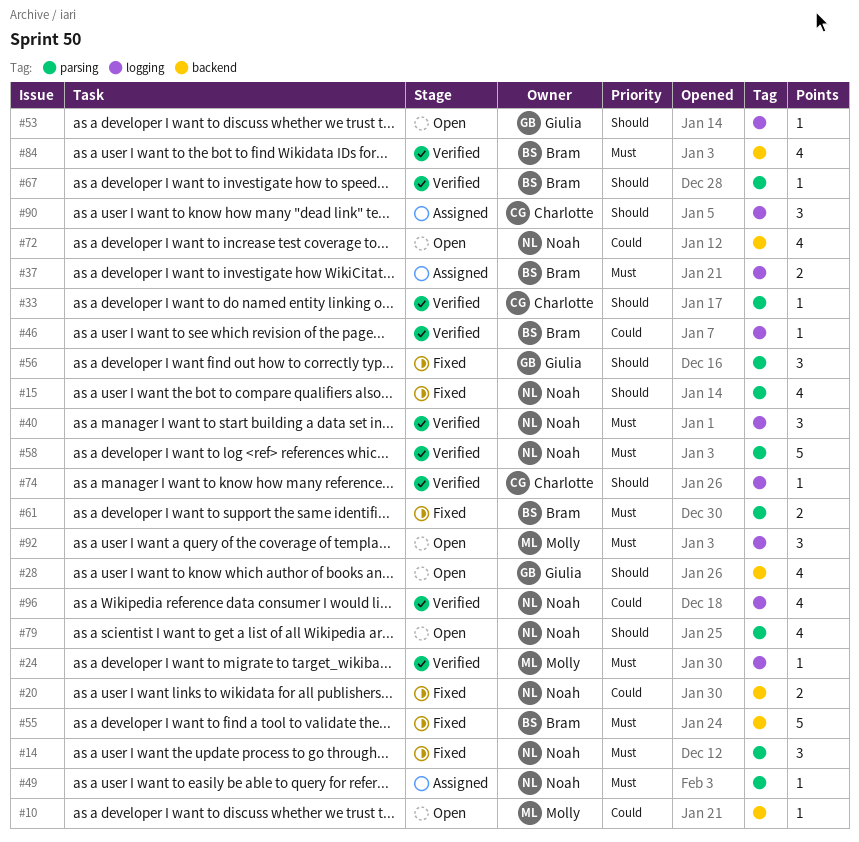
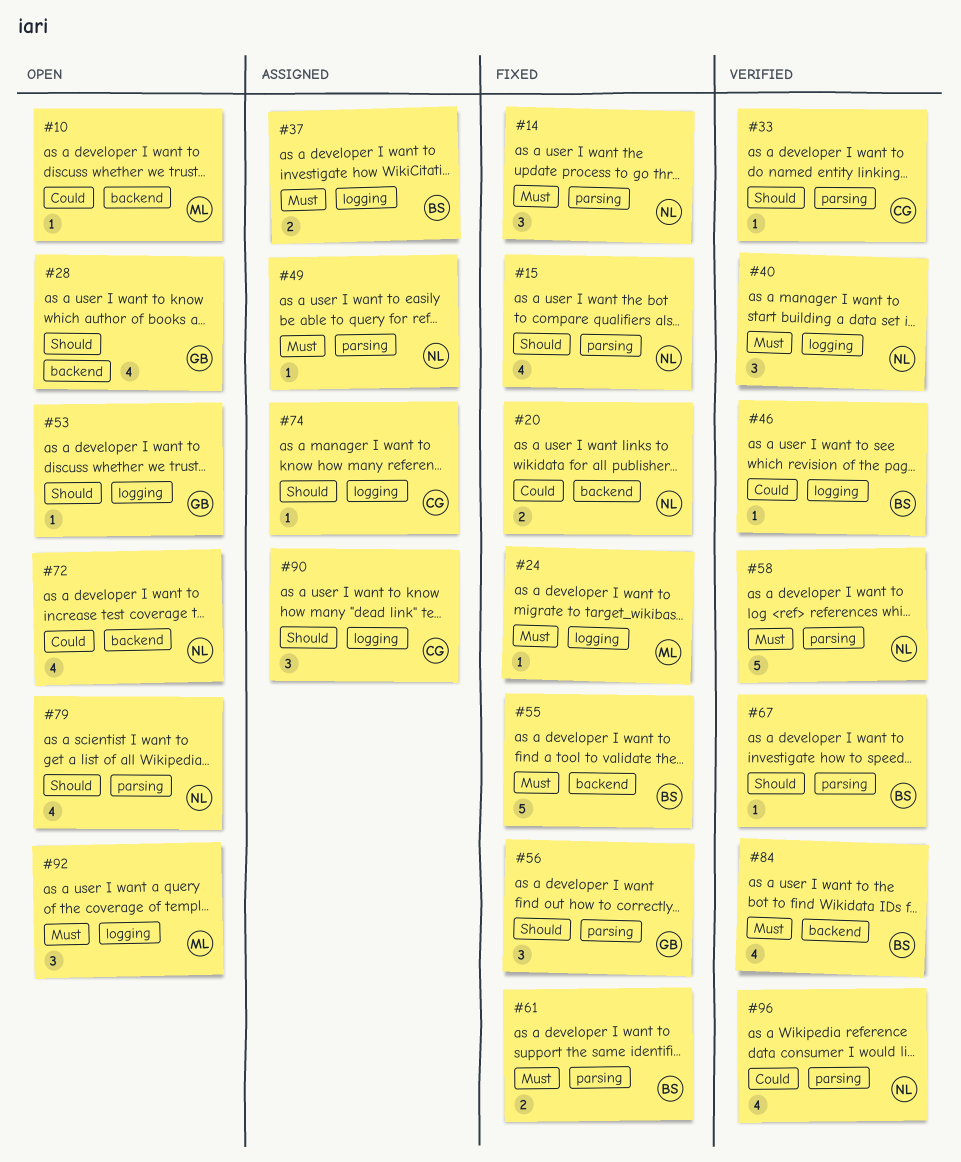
#24, status: Verified -> Fixed
#74, status: Verified -> Assigned
#96, label: logging -> parsing

